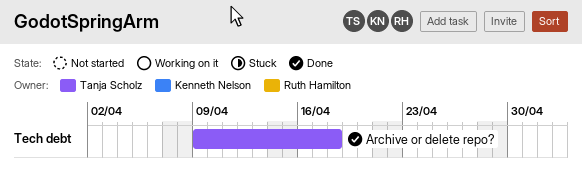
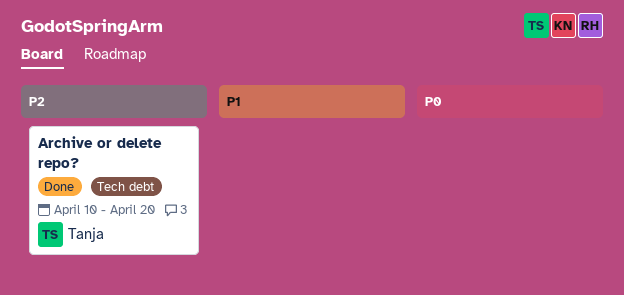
Archive or delete repo?, start: Apr 9 -> Apr 10
Archive or delete repo?, due: Apr 18 -> Apr 20

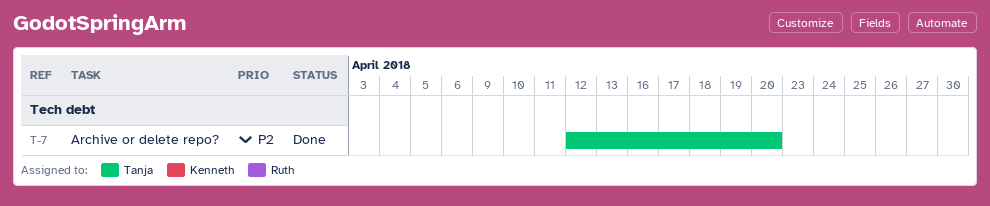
Archive or delete repo?, start: Apr 10 -> Apr 12

